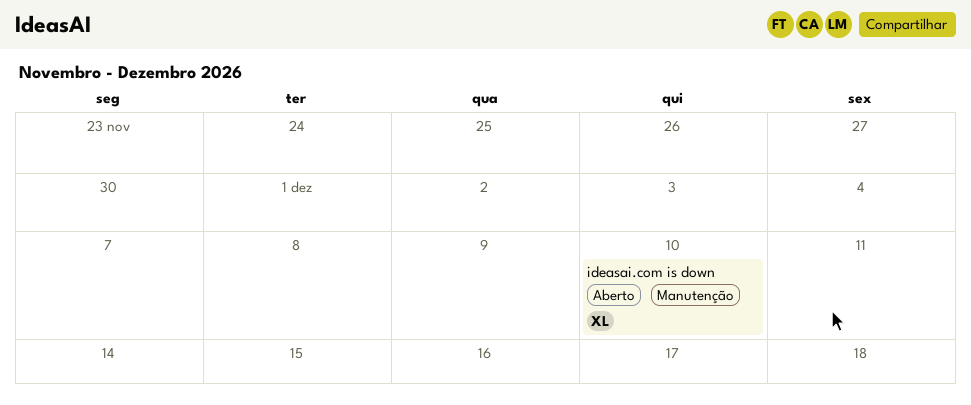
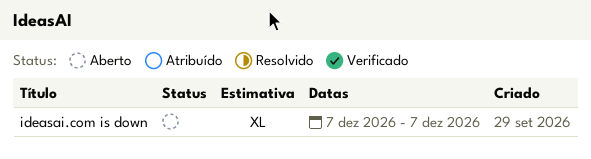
ideasai.com is down, due: Dec 10 -> Dec 7

